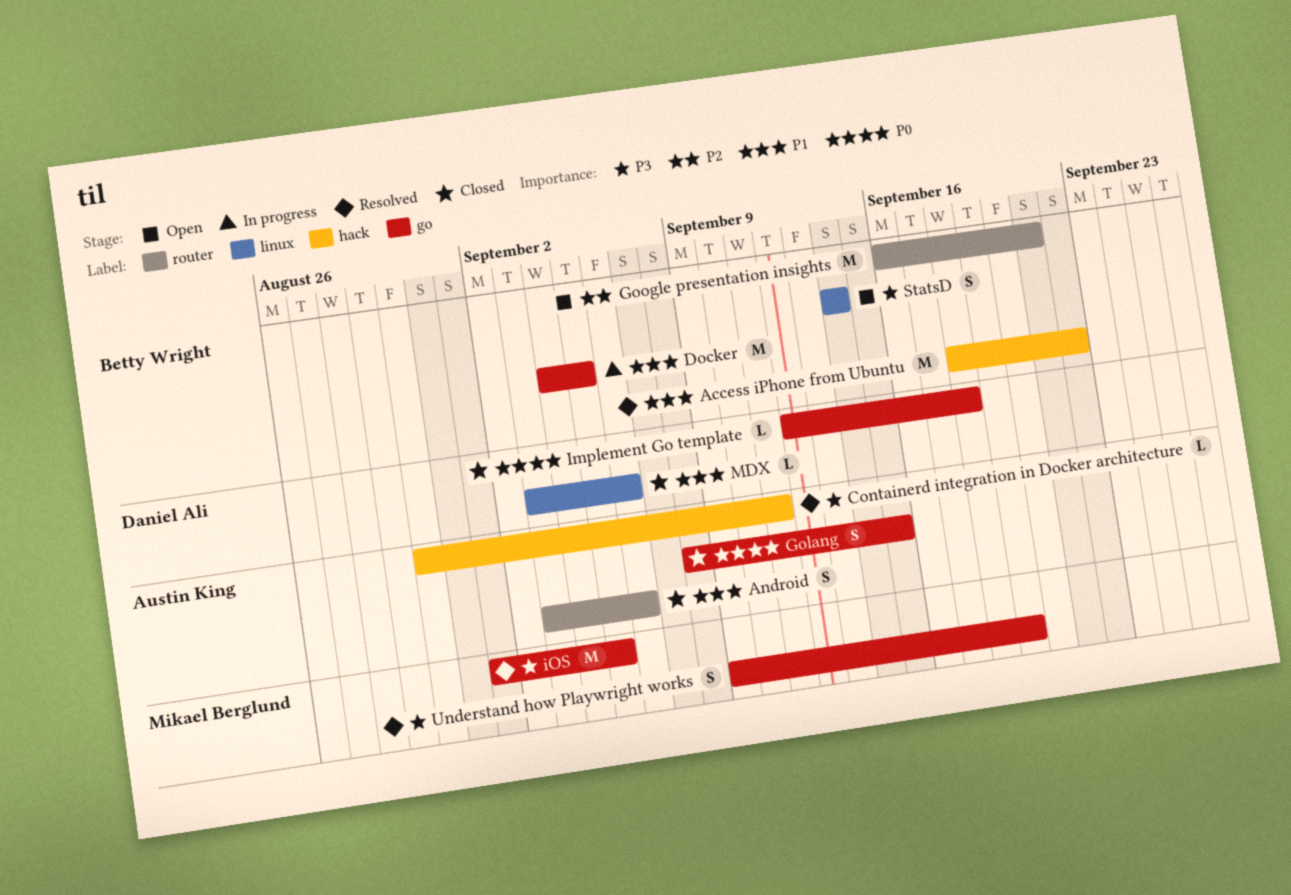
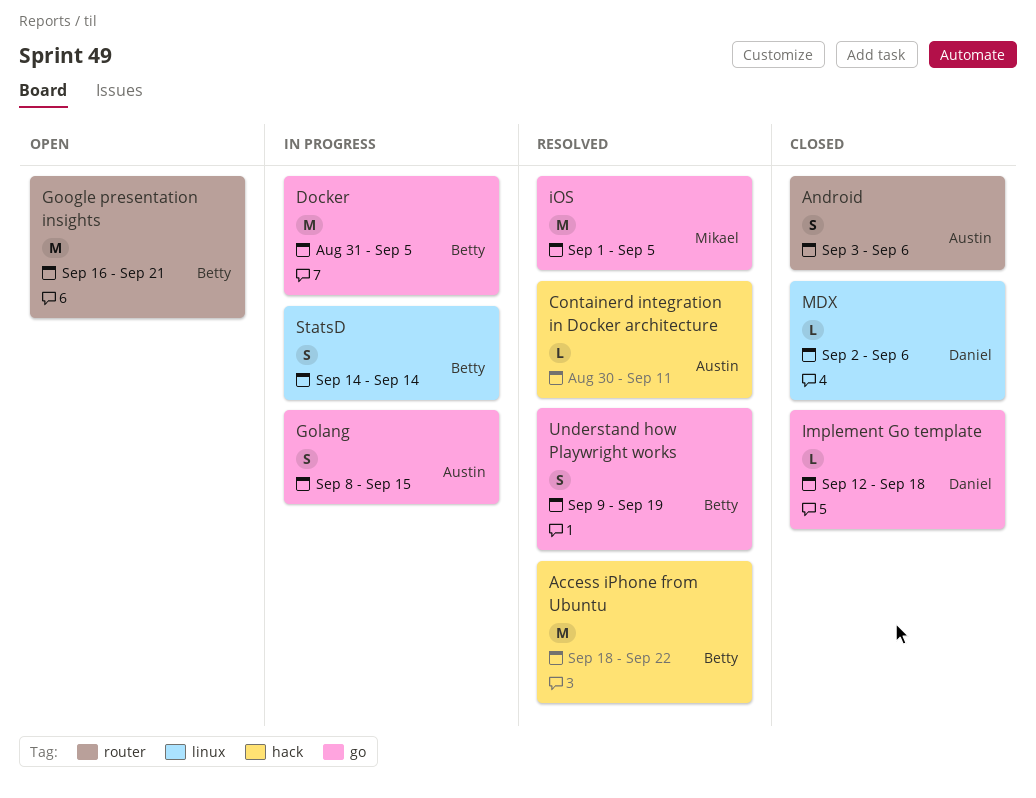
Docker, start: Sep 4 -> Aug 31
Golang, status: Closed -> In progress
MDX, start: Sep 3 -> Sep 2
StatsD, status: Open -> In progress
Understand how Playwright works, owner: Mikael Berglund -> Betty Wright

